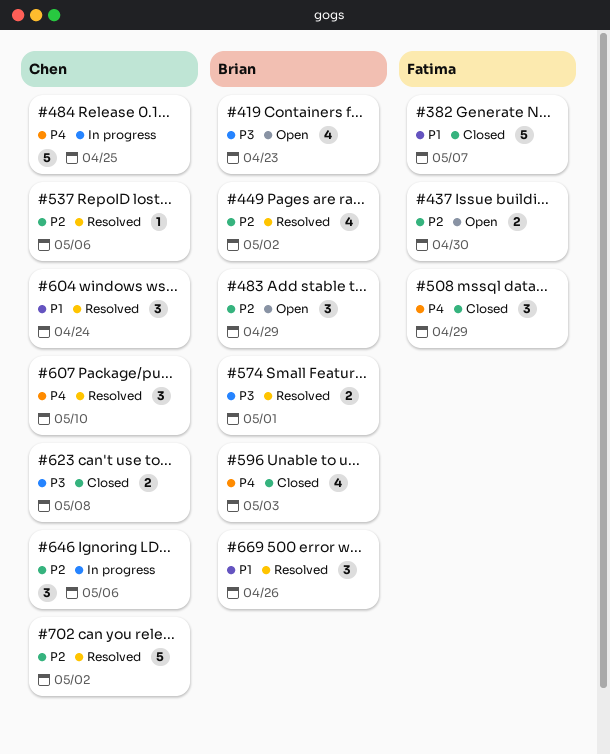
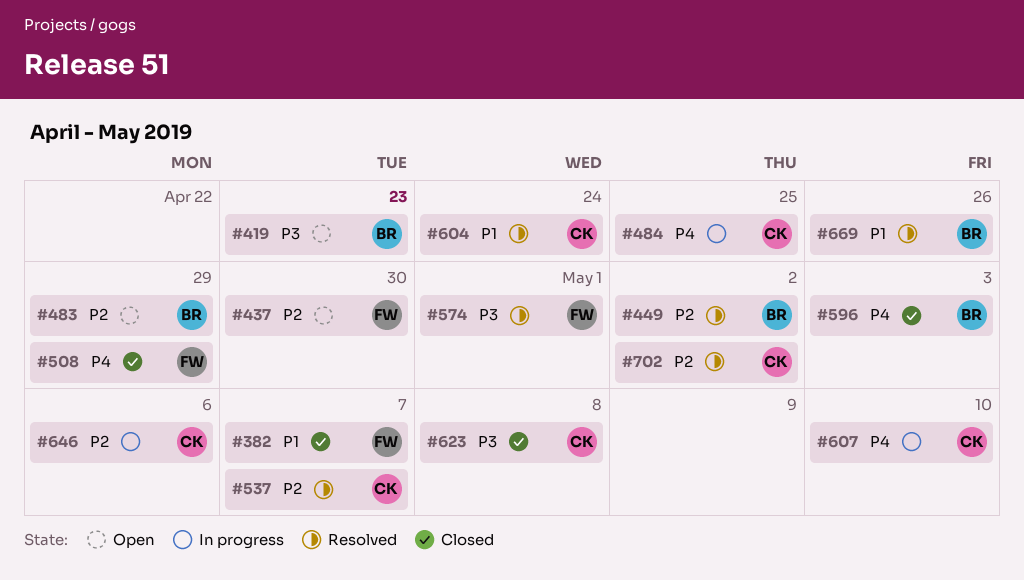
#537, due: May 6 -> May 7
#574, owner: Brian -> Fatima
#607, status: Resolved -> In progress

